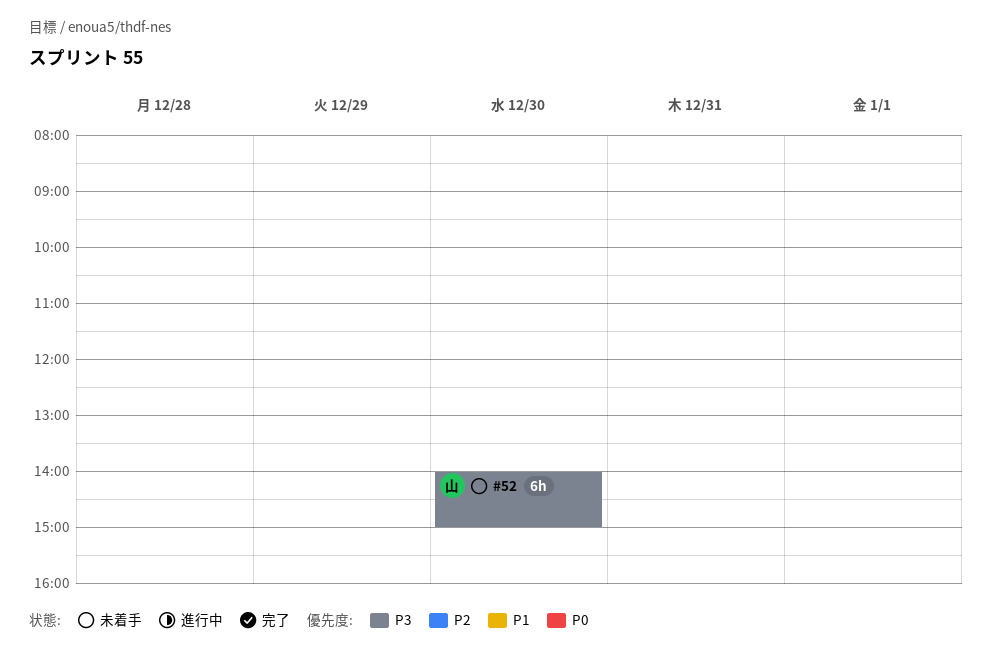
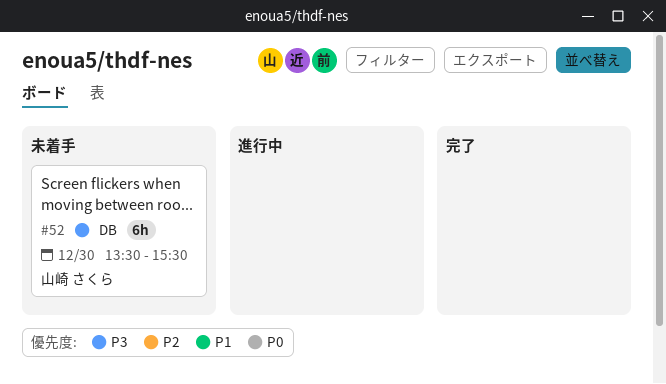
#52, begins: 14:00 -> 13:30
#52, ends: 15:00 -> 15:30

